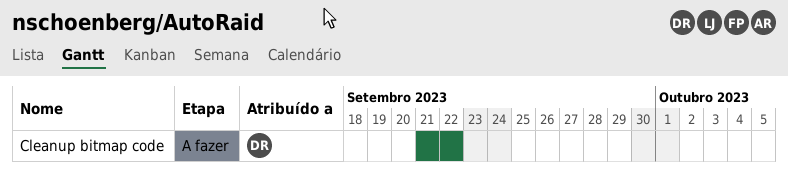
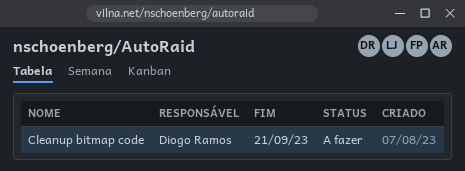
Cleanup bitmap code, due: Sep 22 -> Sep 21

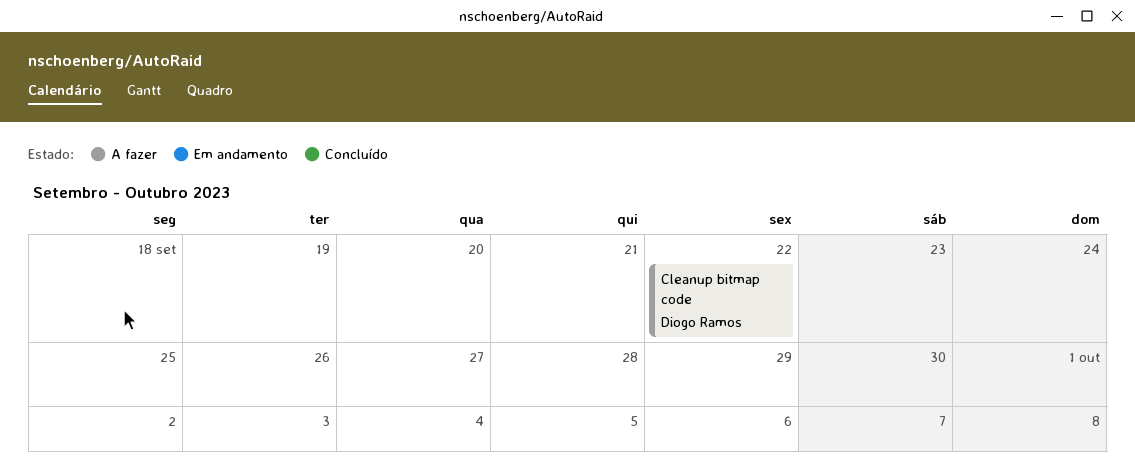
Cleanup bitmap code, due: Sep 21 -> Sep 22

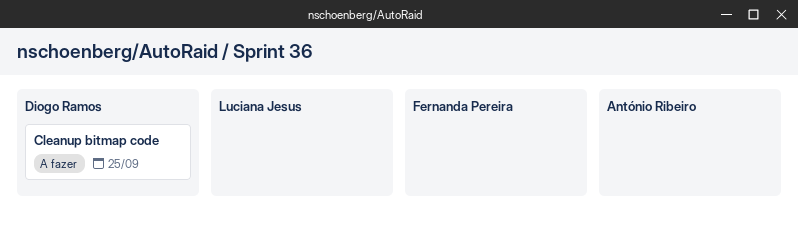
Cleanup bitmap code, due: Sep 22 -> Sep 25

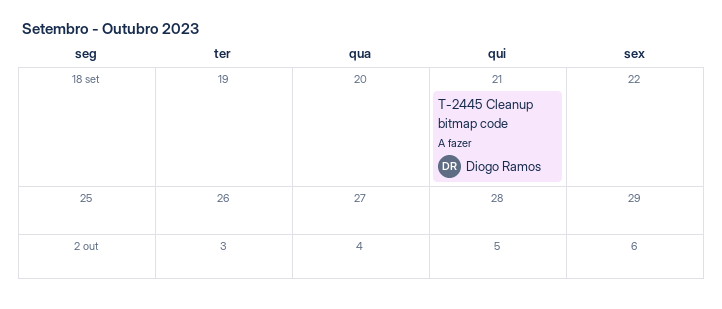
Cleanup bitmap code, due: Sep 25 -> Sep 21

